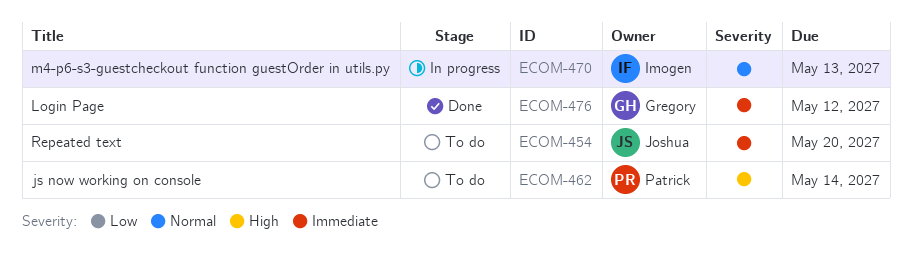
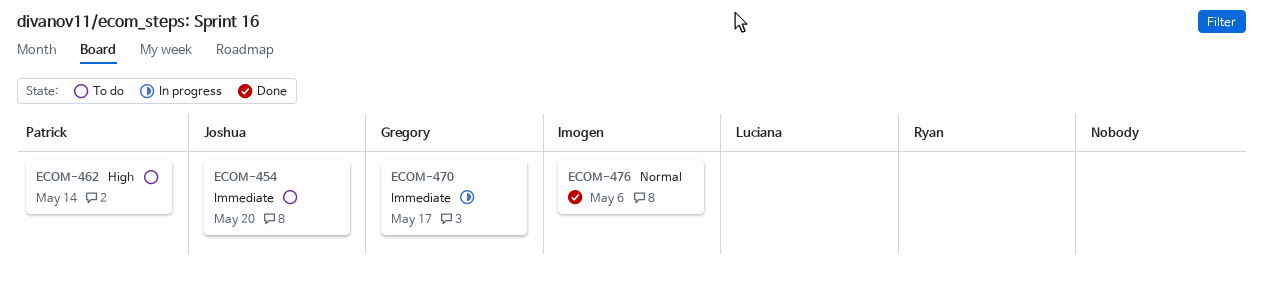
ECOM-470, owner: Imogen -> Gregory
ECOM-470, priority: Normal -> Immediate
ECOM-470, due: May 13 -> May 17
ECOM-476, owner: Gregory -> Imogen
ECOM-476, priority: Immediate -> Normal
ECOM-476, due: May 12 -> May 6

